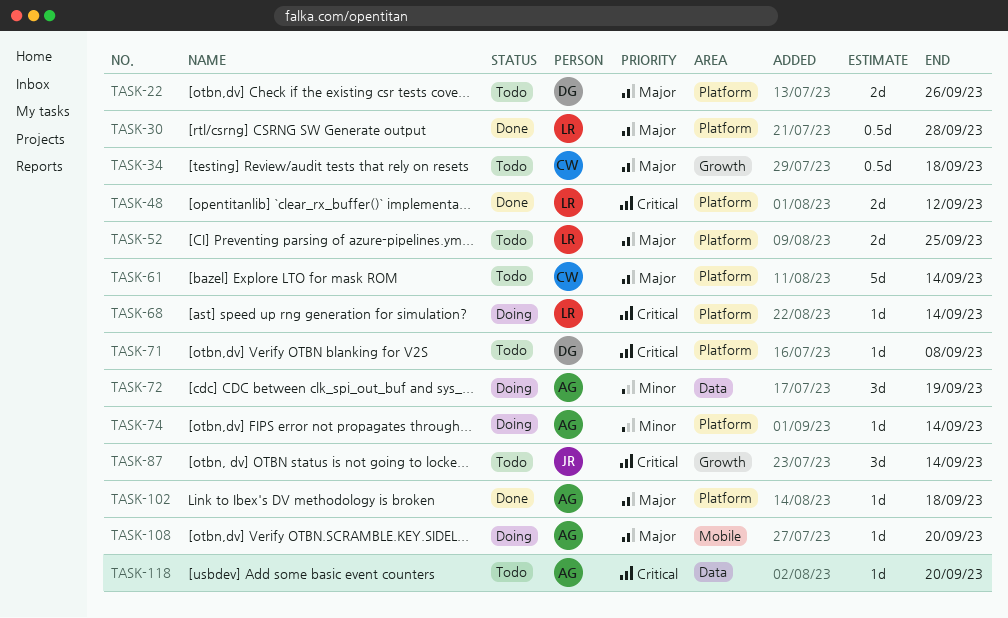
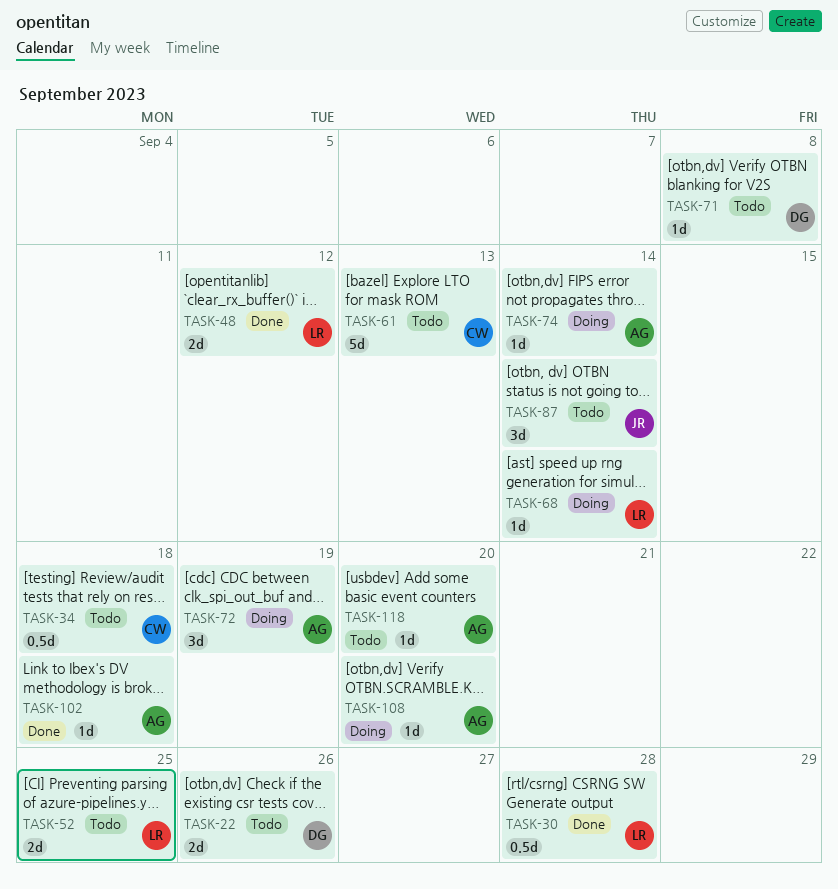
TASK-61, due: Sep 14 -> Sep 13

